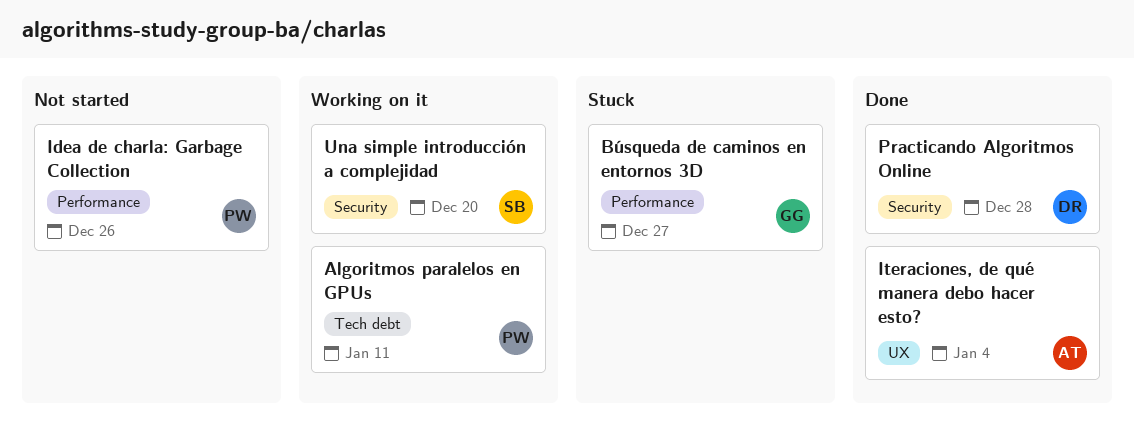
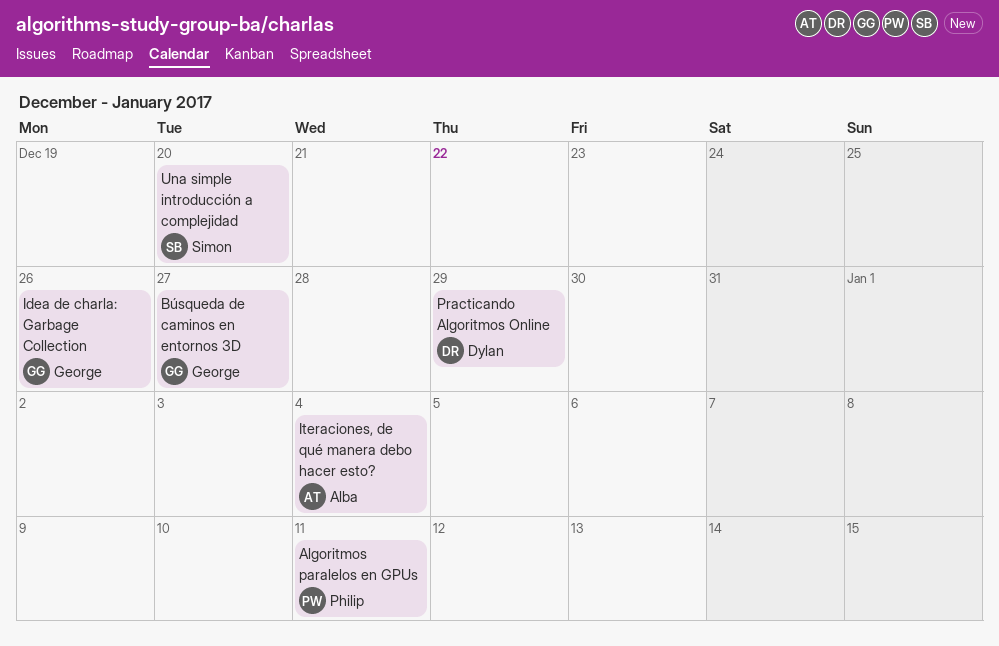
Idea de charla: Garbage Collection, owner: Philip -> George
Practicando Algoritmos Online, due: Dec 28 -> Dec 29

